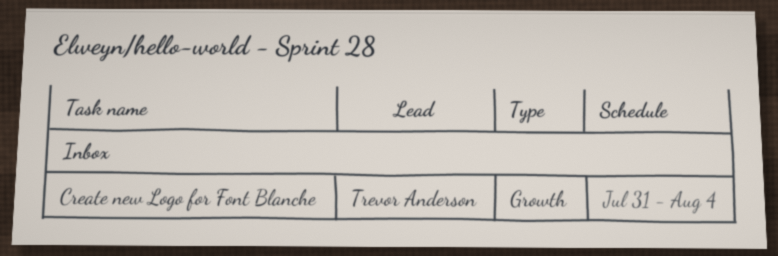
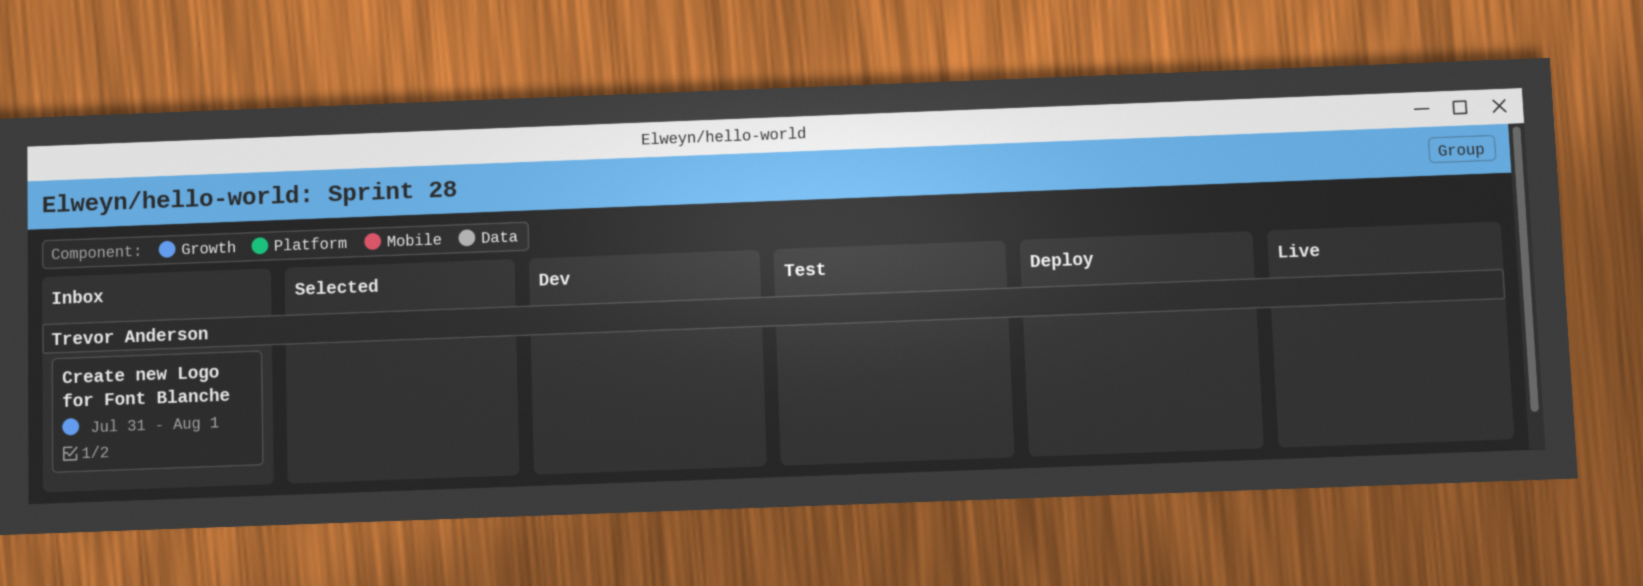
Create new Logo for Font Blanche, due: Aug 4 -> Aug 1

